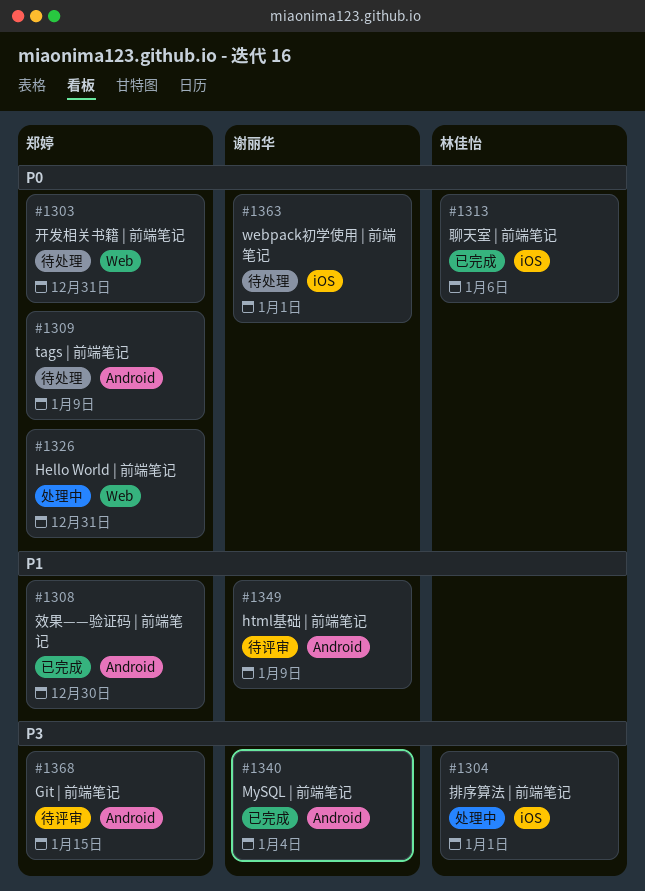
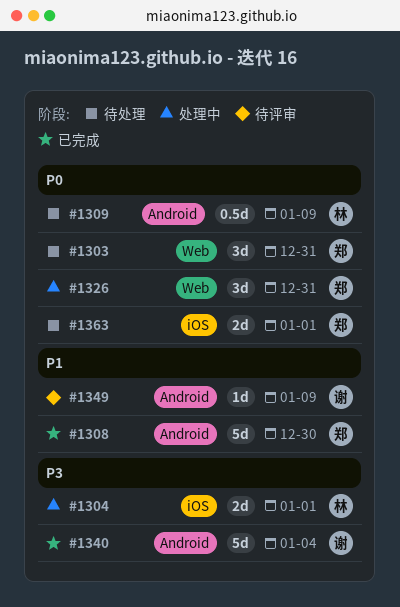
#1309, owner: 郑婷 -> 林佳怡
#1313: present -> none
#1363, owner: 谢丽华 -> 郑婷
#1368: present -> none

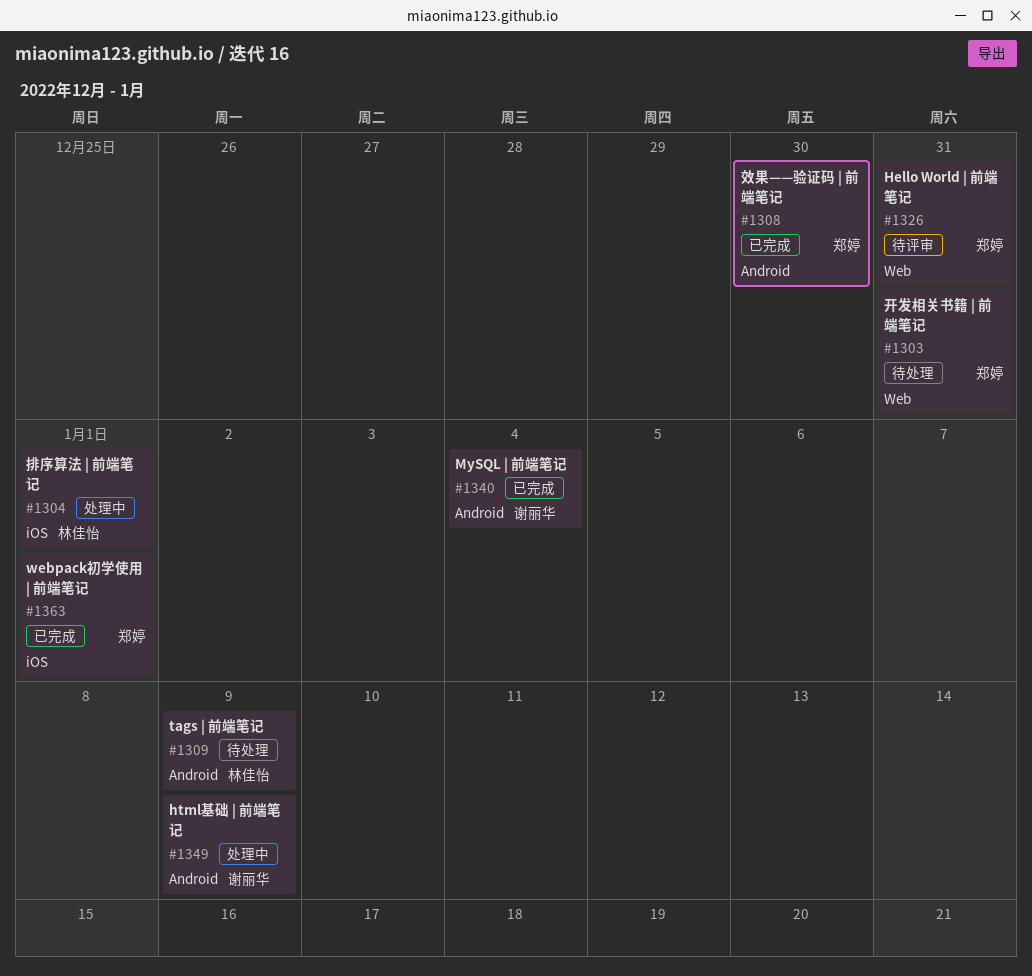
#1326, status: 处理中 -> 待评审
#1349, status: 待评审 -> 处理中
#1363, status: 待处理 -> 已完成

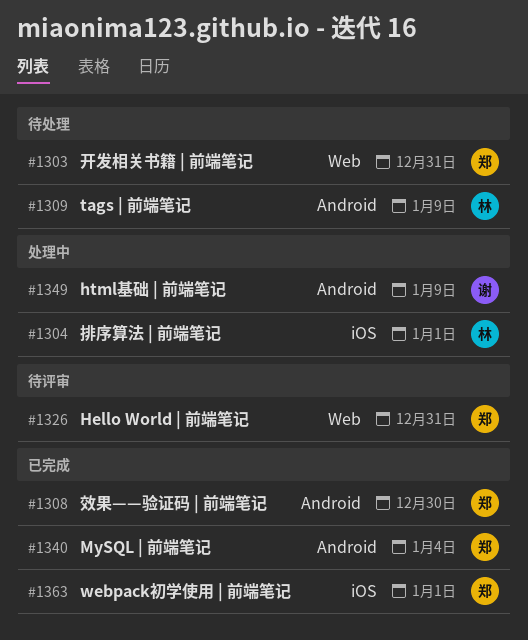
#1340, owner: 谢丽华 -> 郑婷

